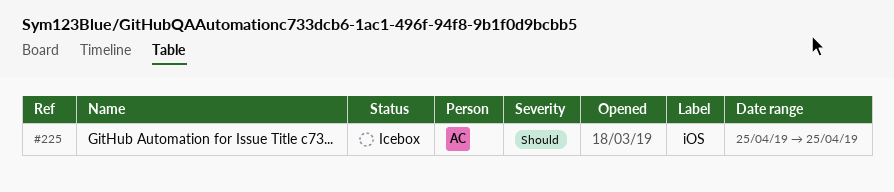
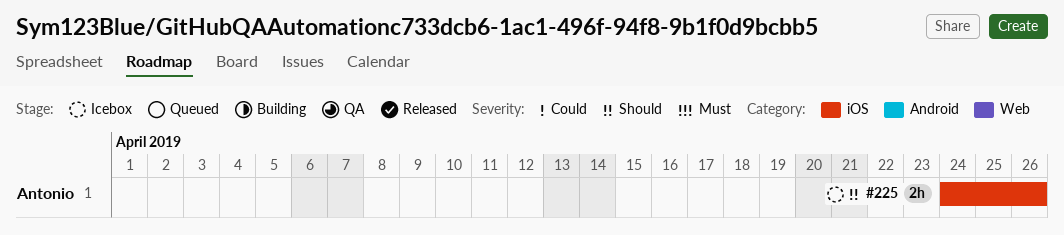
#225, start: Apr 25 -> Apr 24
#225, due: Apr 25 -> Apr 26

